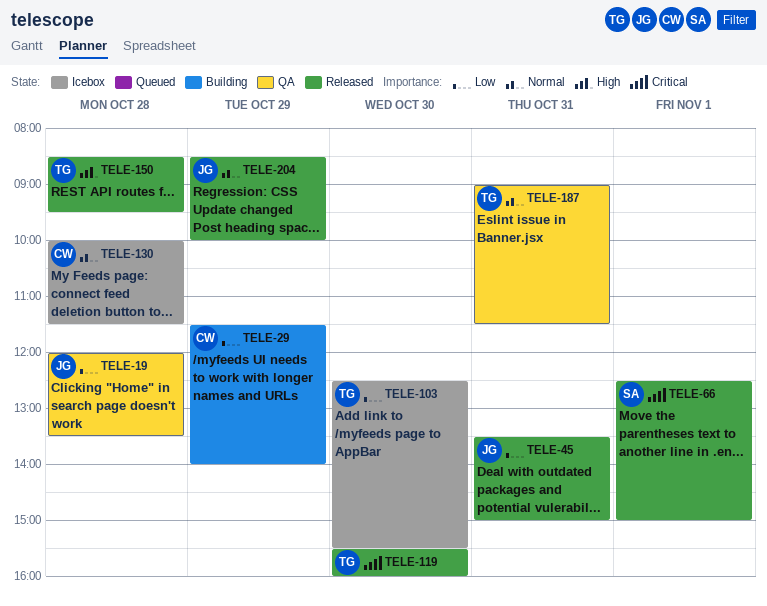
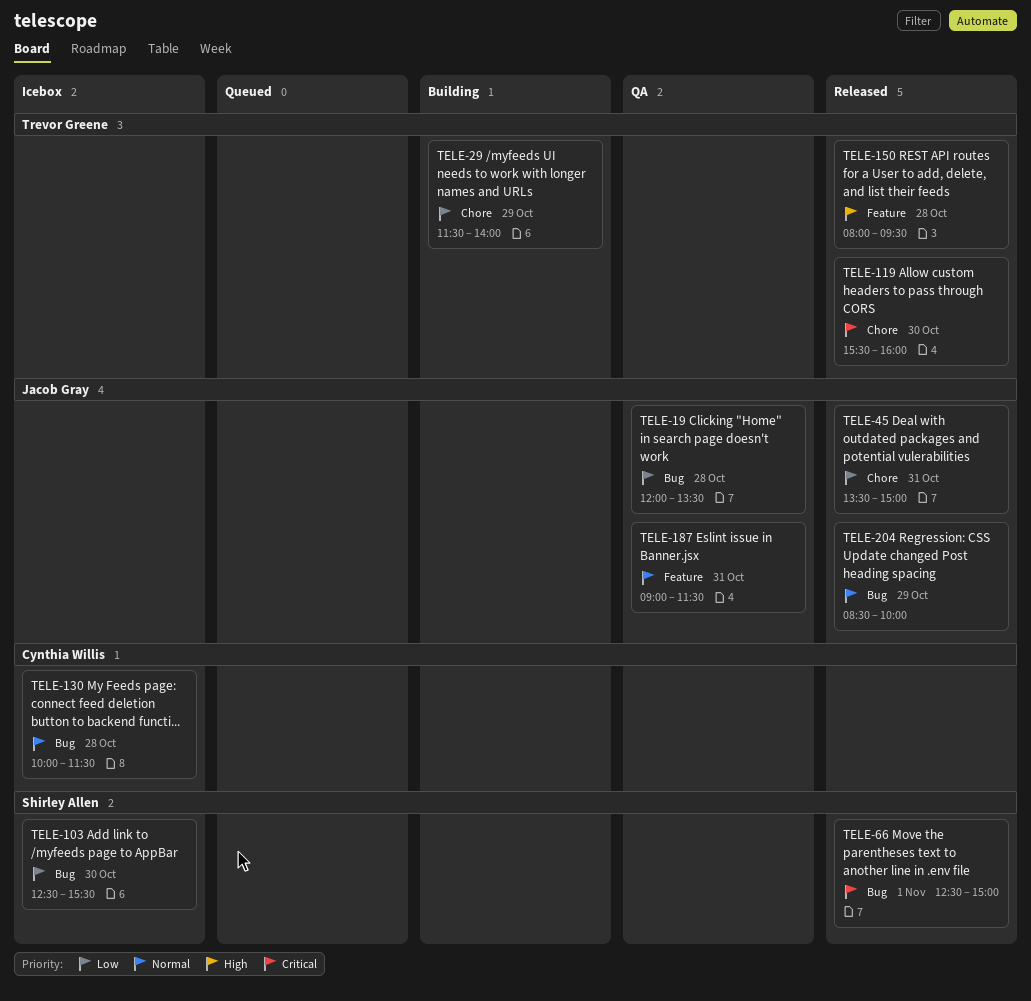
TELE-29, owner: Cynthia Willis -> Trevor Greene
TELE-103, owner: Trevor Greene -> Shirley Allen
TELE-150, begins: 08:30 -> 08:00
TELE-187, owner: Trevor Greene -> Jacob Gray

